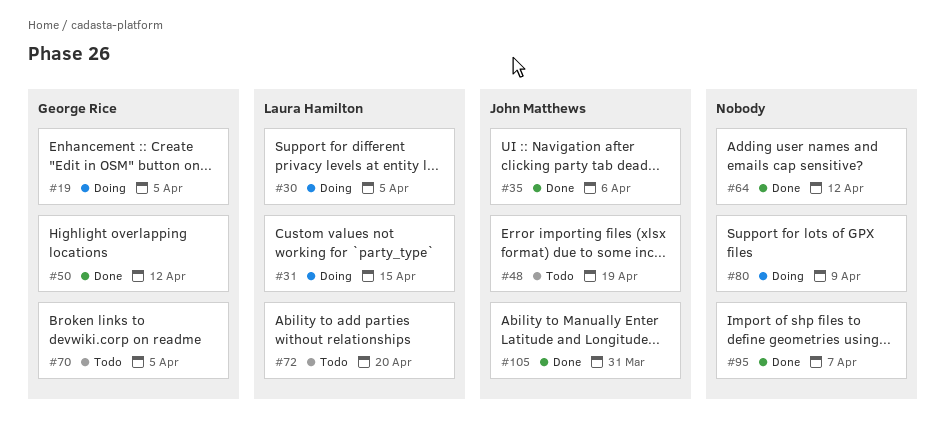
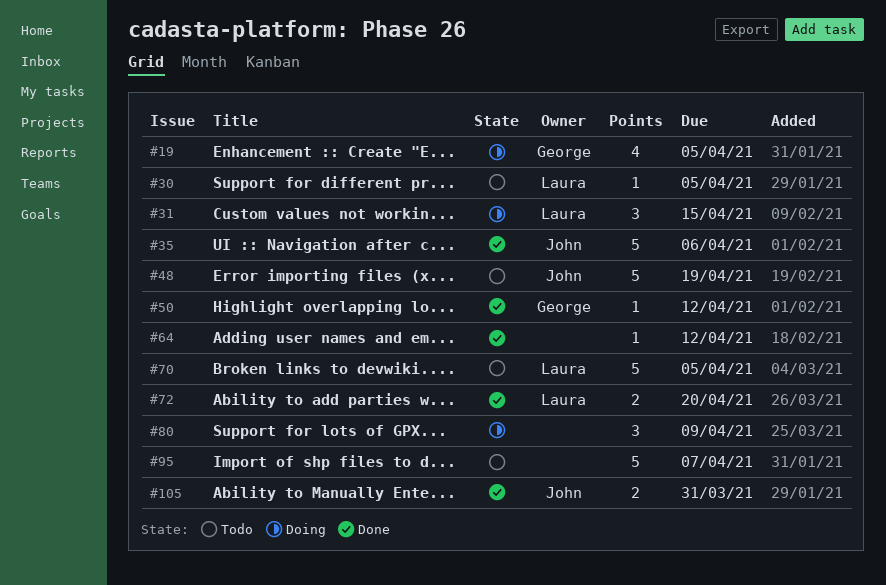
#30, status: Doing -> Todo
#70, owner: George Rice -> Laura Hamilton
#72, status: Todo -> Done
#95, status: Done -> Todo

